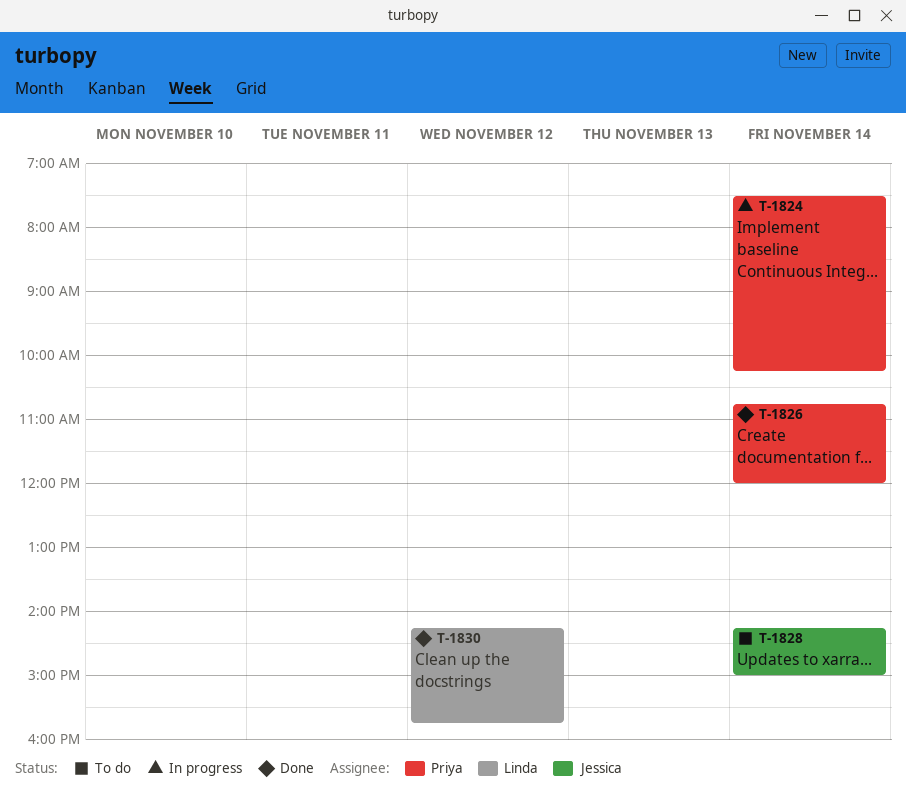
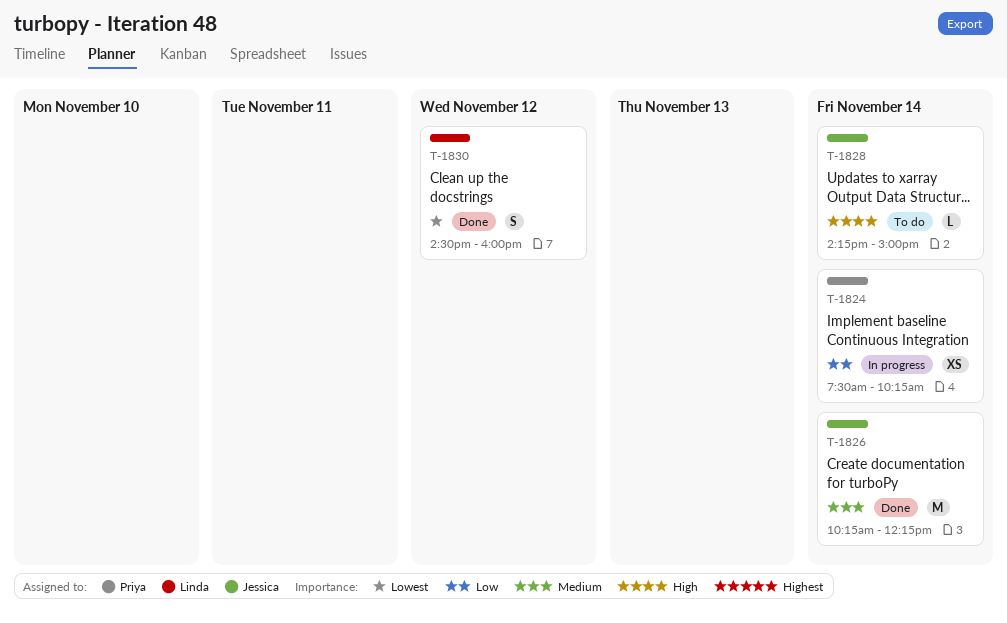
T-1826, owner: Priya -> Jessica
T-1826, begins: 10:45 -> 10:15
T-1826, ends: 12:00 -> 12:15
T-1830, begins: 14:15 -> 14:30
T-1830, ends: 15:45 -> 16:00

